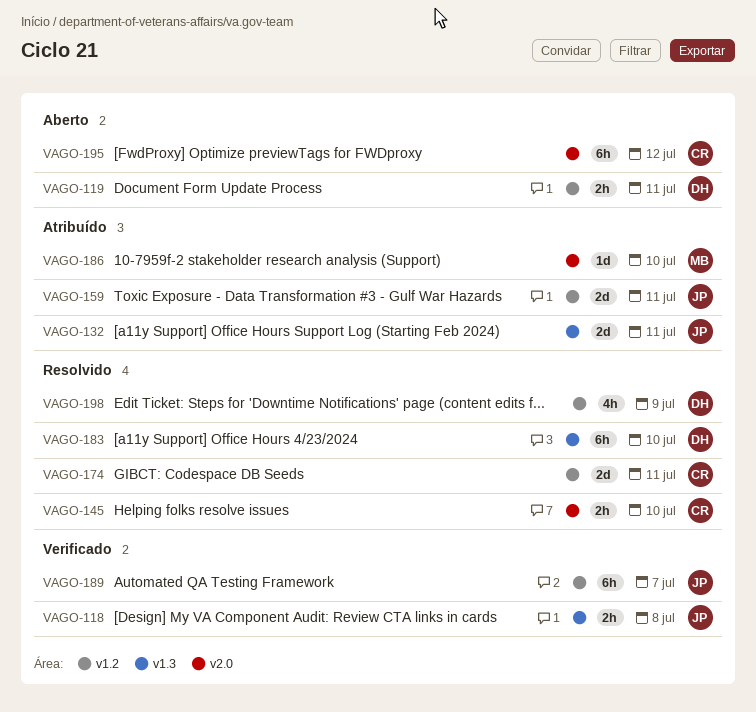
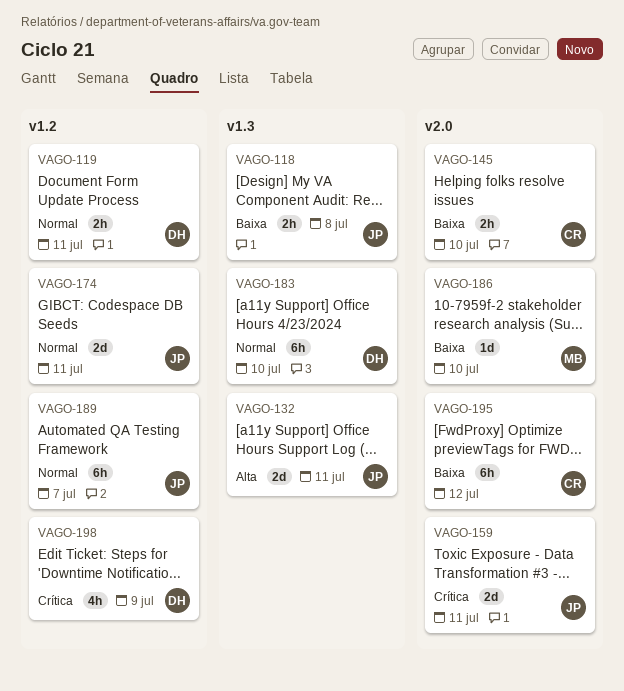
VAGO-159, label: v1.2 -> v2.0
VAGO-174, owner: CR -> JP

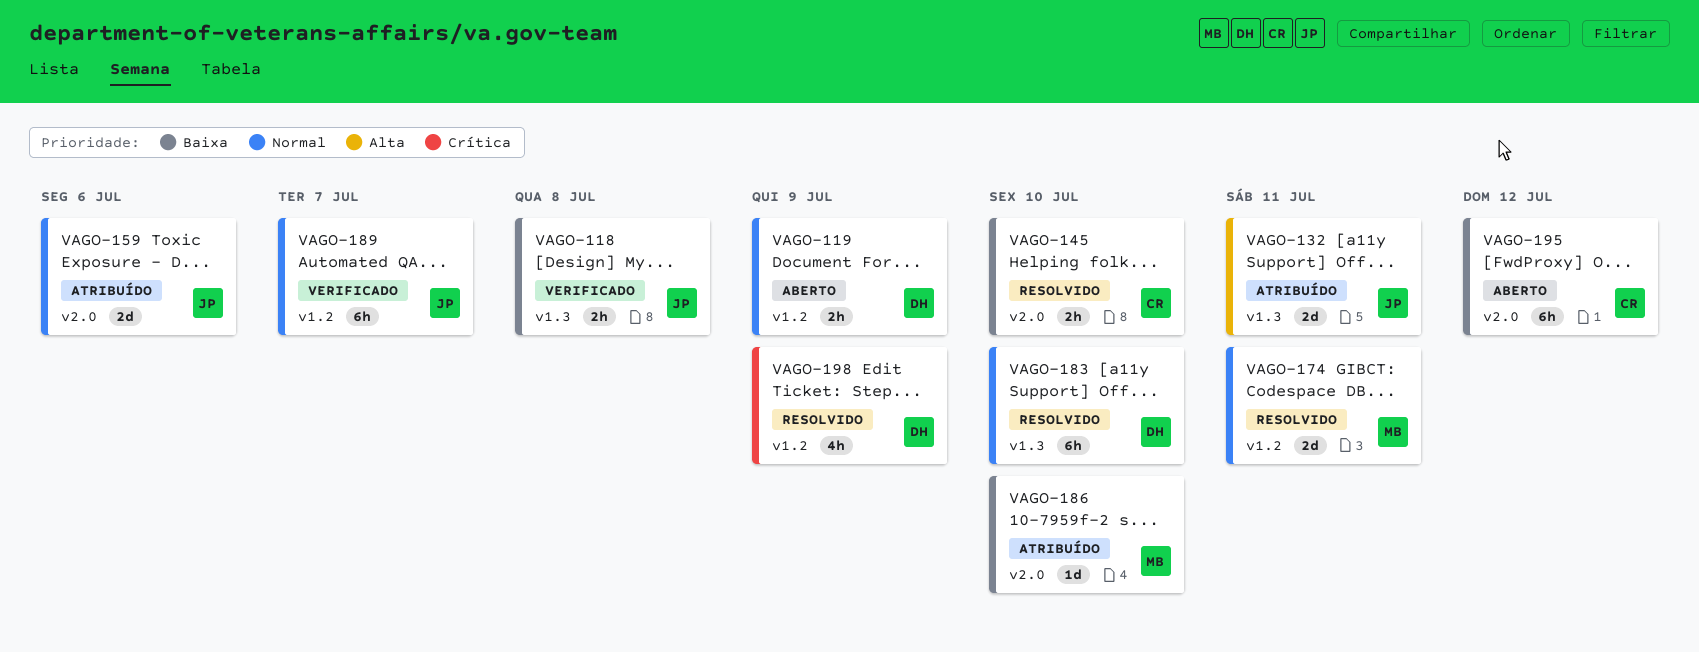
VAGO-119, due: Jul 11 -> Jul 9
VAGO-159, priority: Crítica -> Normal
VAGO-159, due: Jul 11 -> Jul 6
VAGO-174, owner: JP -> MB

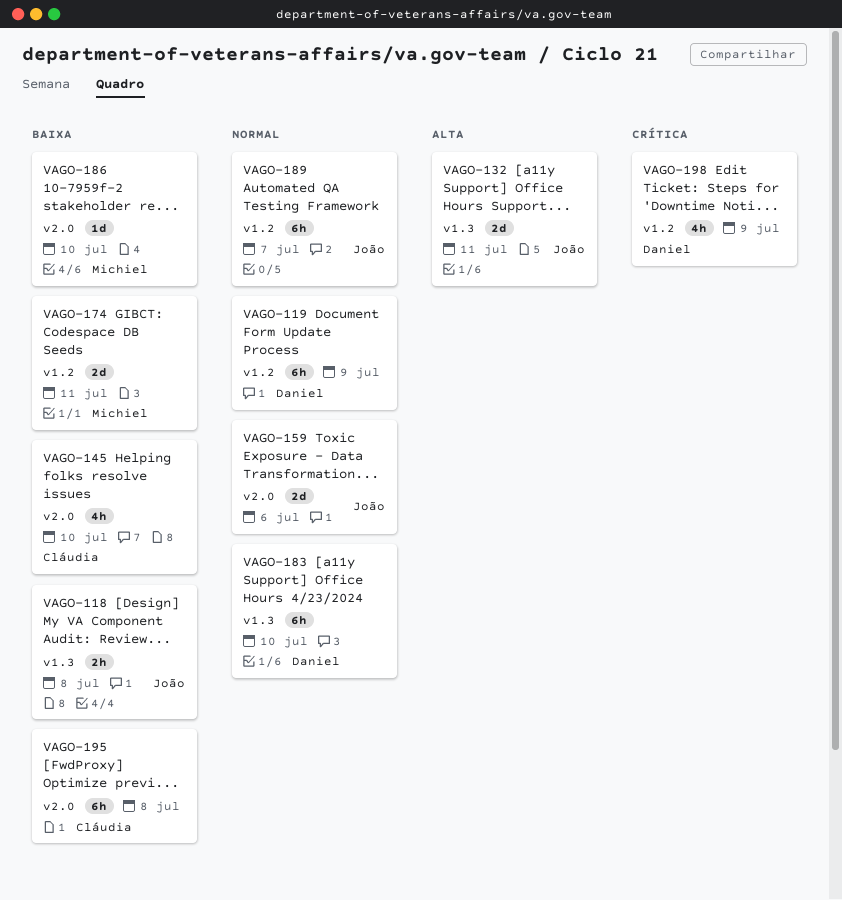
VAGO-119, estimate: 2h -> 6h
VAGO-145, estimate: 2h -> 4h
VAGO-174, priority: Normal -> Baixa
VAGO-195, due: Jul 12 -> Jul 8

